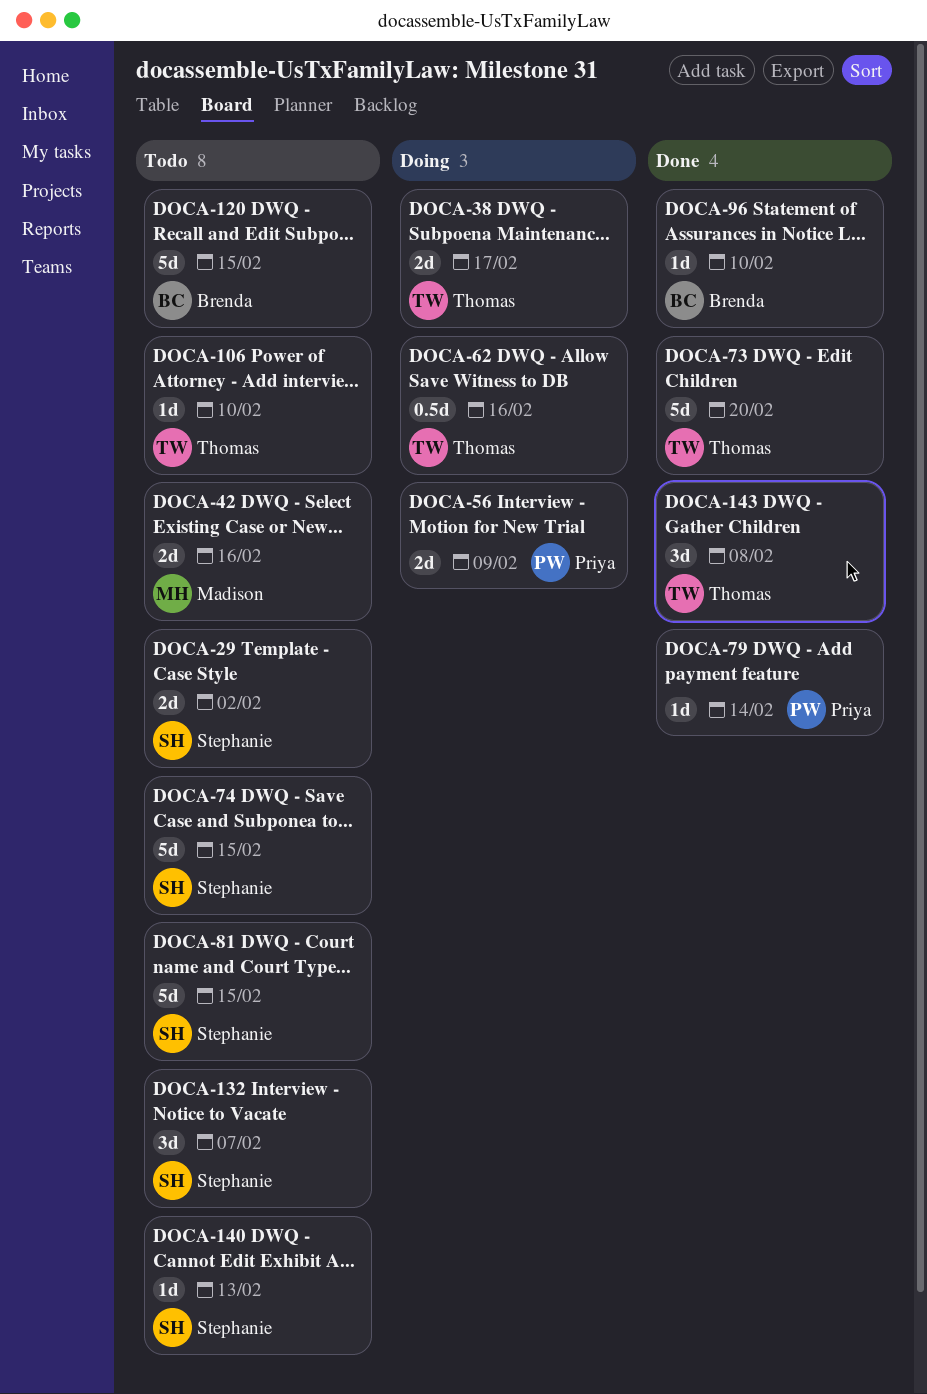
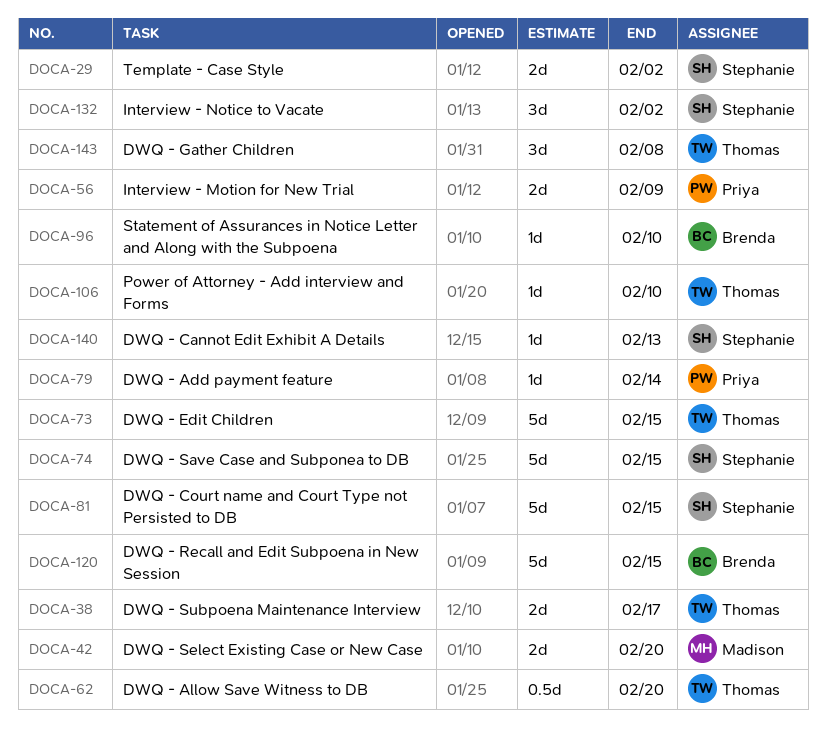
DOCA-42, due: Feb 16 -> Feb 20
DOCA-62, due: Feb 16 -> Feb 20
DOCA-73, due: Feb 20 -> Feb 15
DOCA-132, due: Feb 7 -> Feb 2

